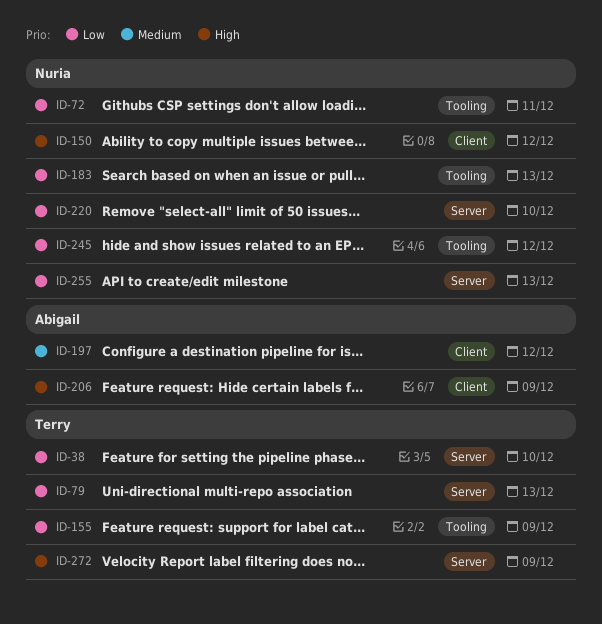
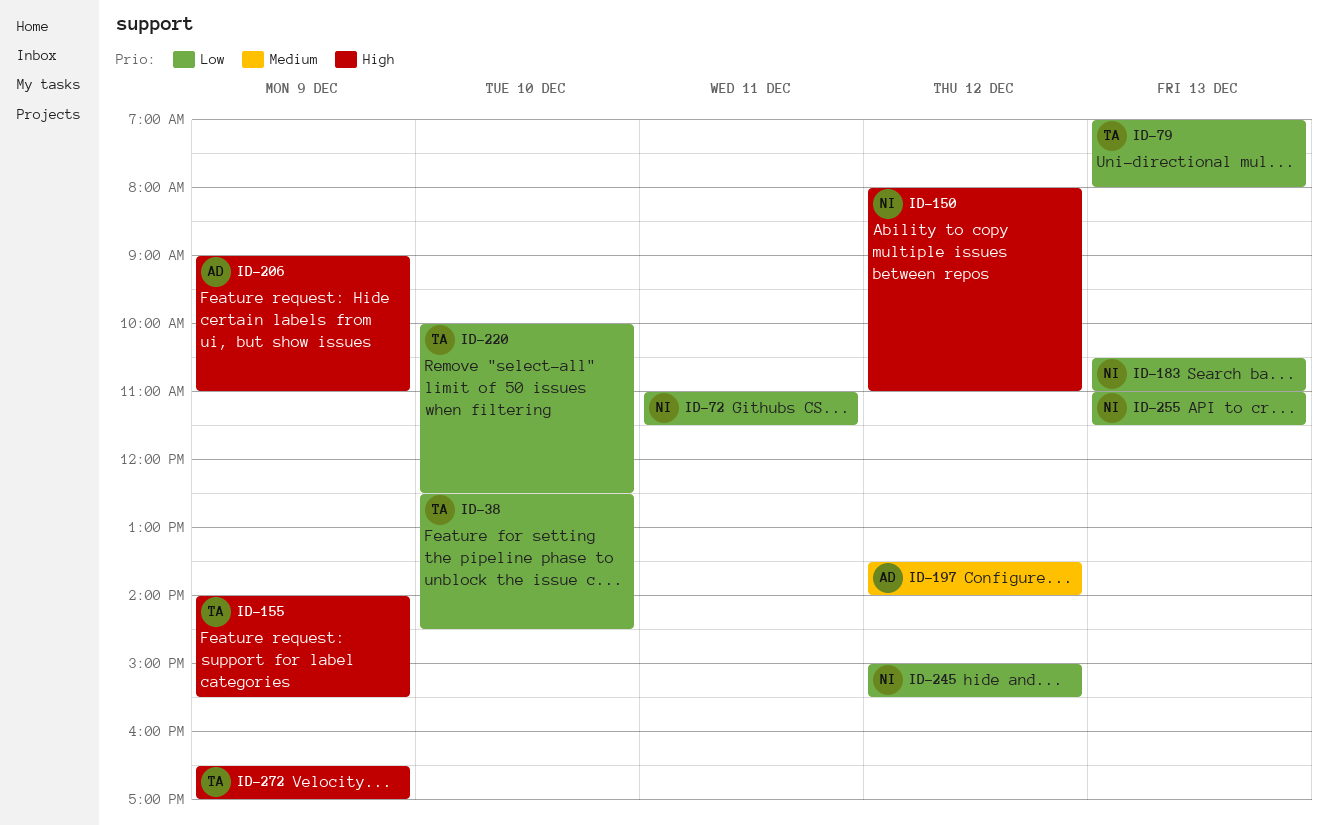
ID-155, priority: Low -> High
ID-220, owner: Nuria -> Terry

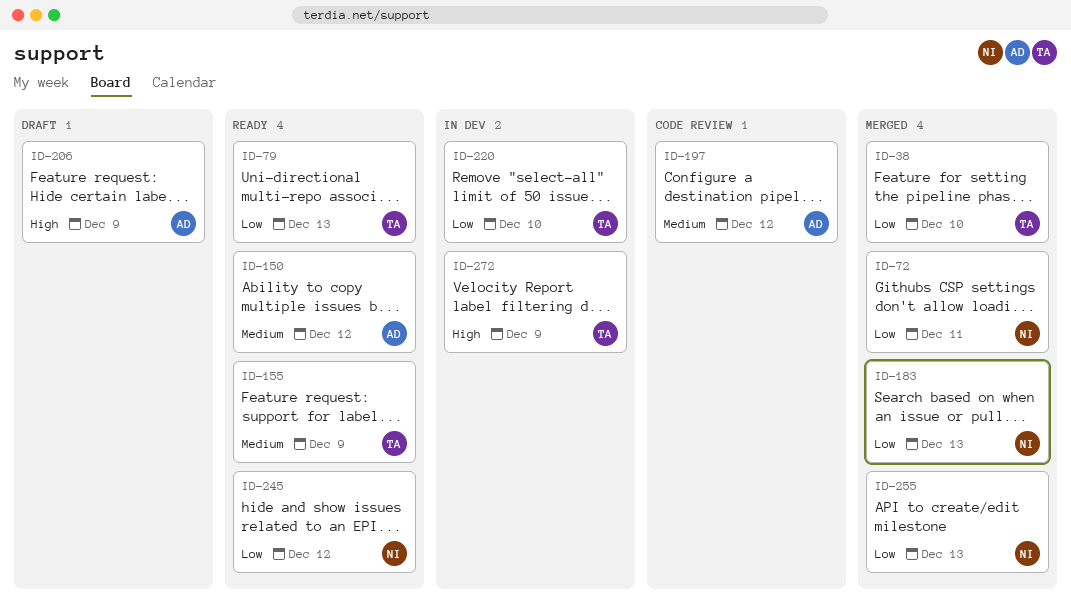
ID-150, owner: NI -> AD
ID-150, priority: High -> Medium
ID-155, priority: High -> Medium

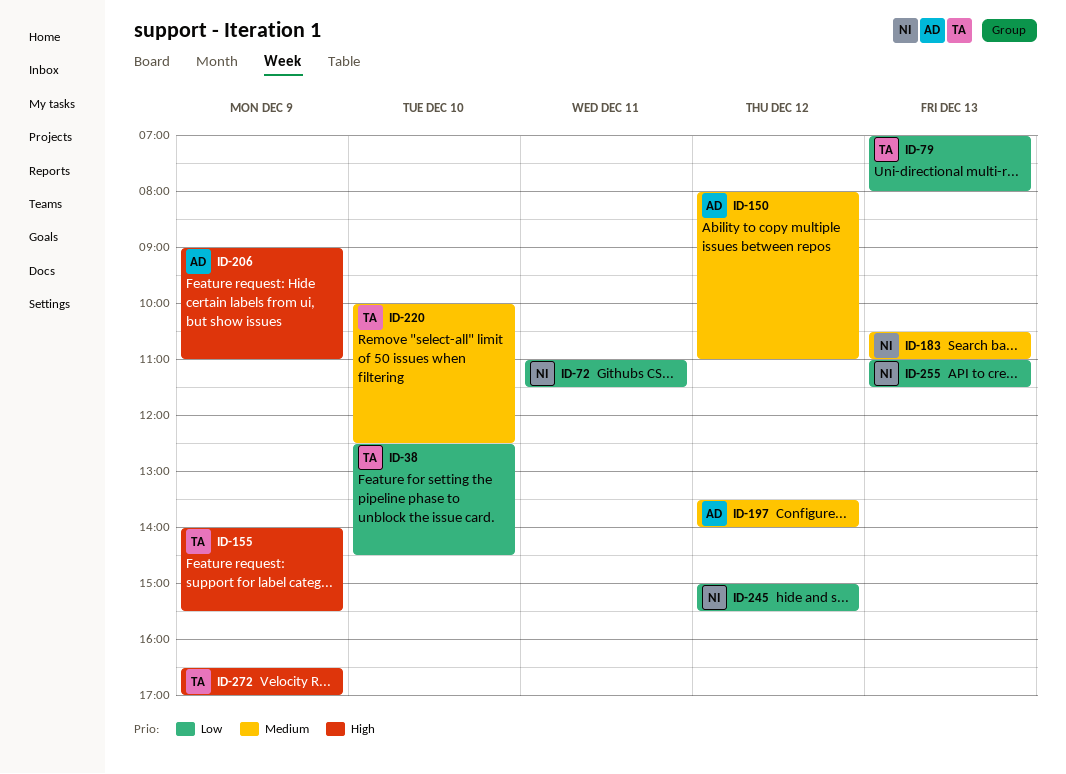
ID-155, priority: Medium -> High
ID-183, priority: Low -> Medium
ID-220, priority: Low -> Medium

